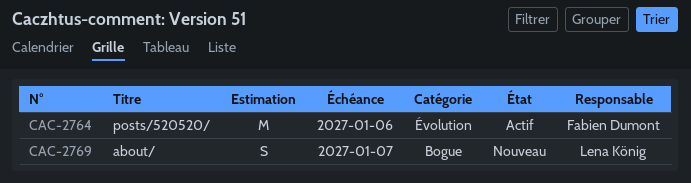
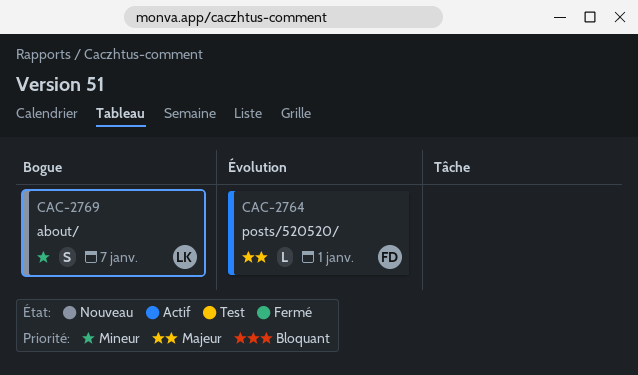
CAC-2764, estimate: M -> L
CAC-2764, due: Jan 6 -> Jan 1

